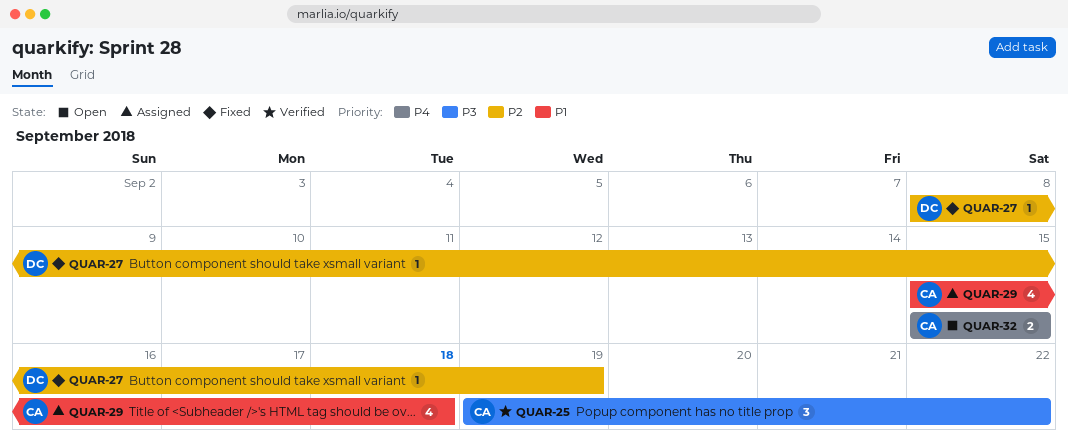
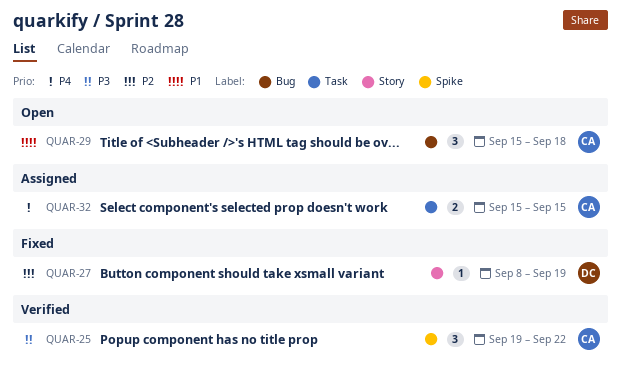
QUAR-29, status: Assigned -> Open
QUAR-29, estimate: 4 -> 3
QUAR-32, status: Open -> Assigned

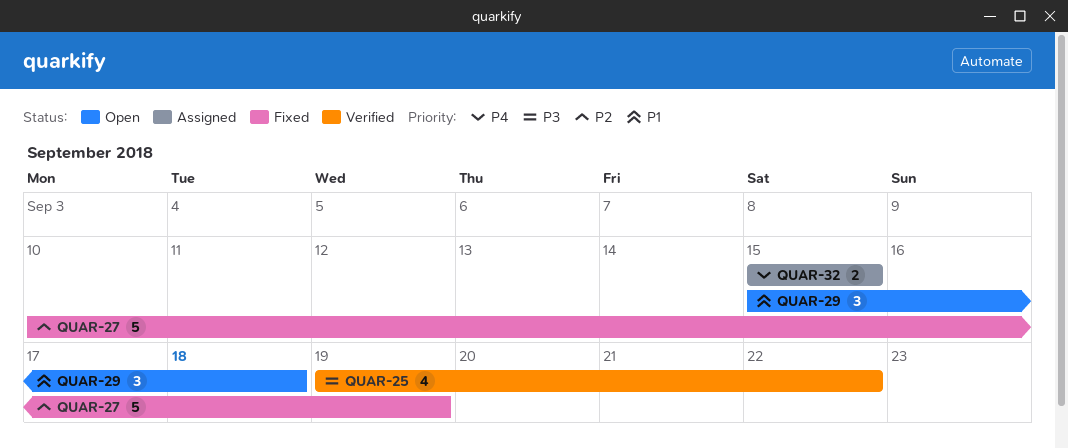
QUAR-25, estimate: 3 -> 4
QUAR-27, estimate: 1 -> 5
QUAR-27, start: Sep 8 -> Sep 10

